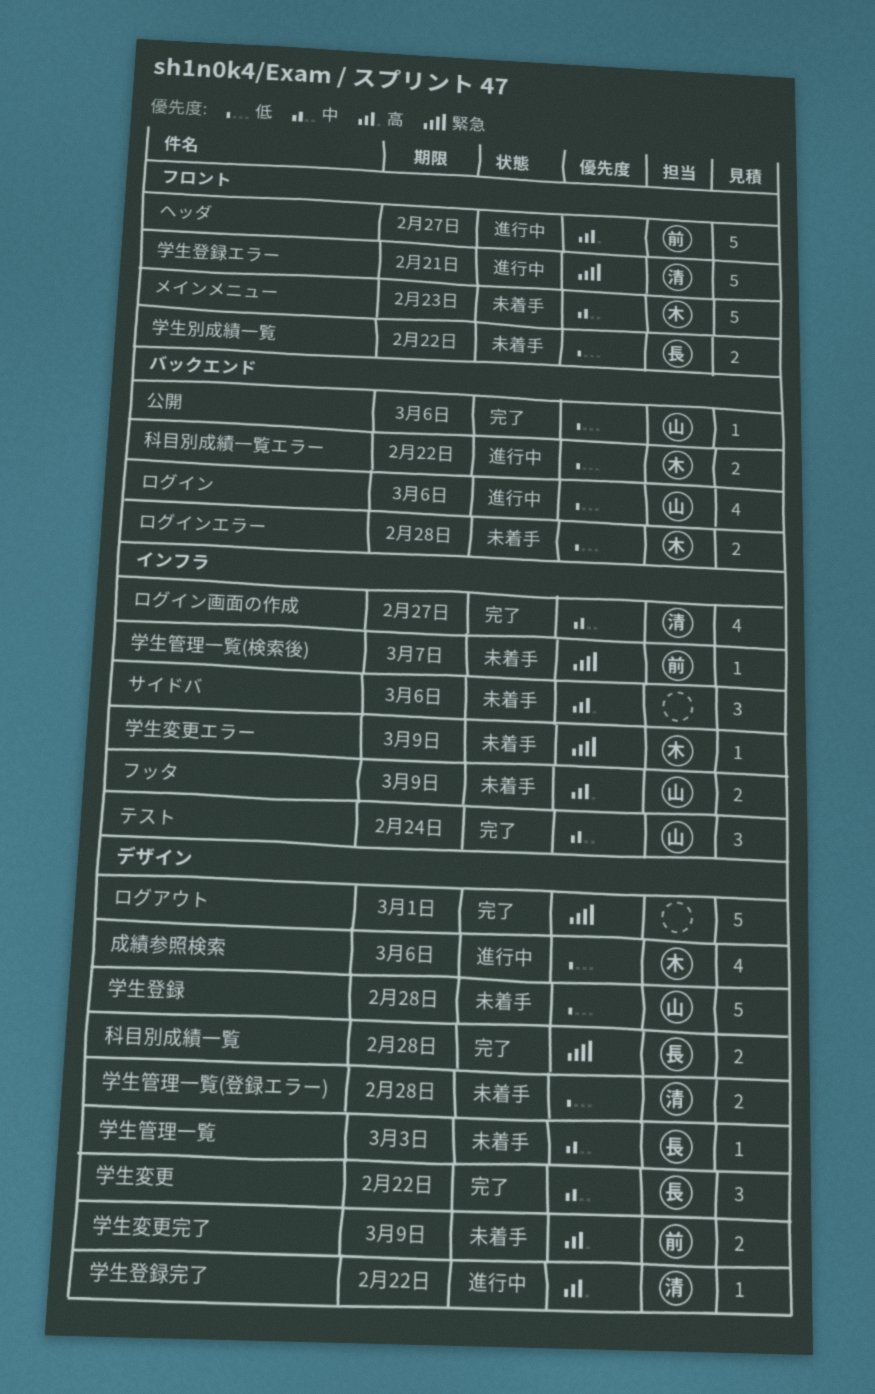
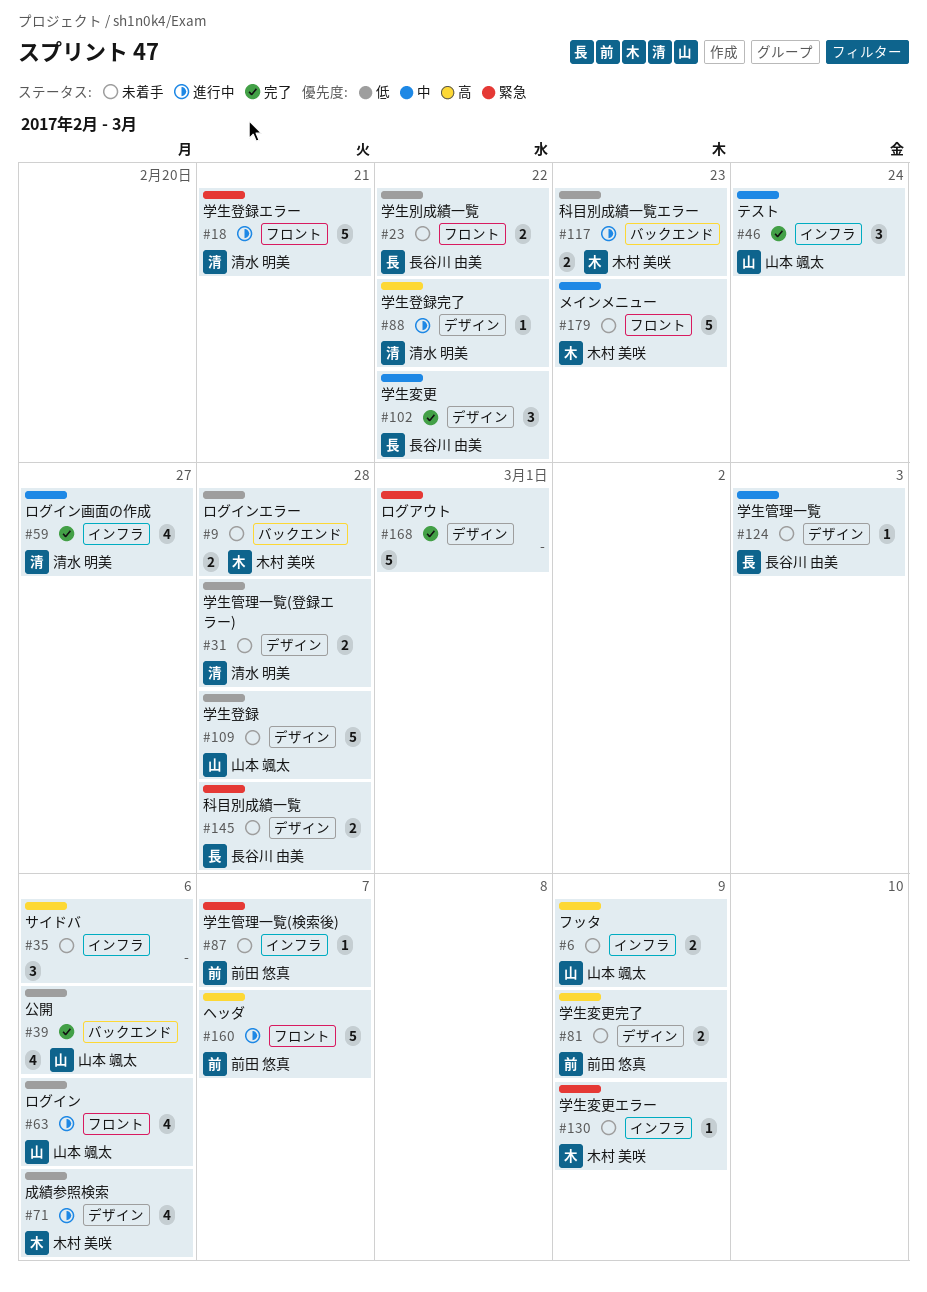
ヘッダ, due: Feb 27 -> Mar 7
ログイン, label: バックエンド -> フロント
公開, estimate: 1 -> 4
科目別成績一覧, status: 完了 -> 未着手
科目別成績一覧エラー, due: Feb 22 -> Feb 23

